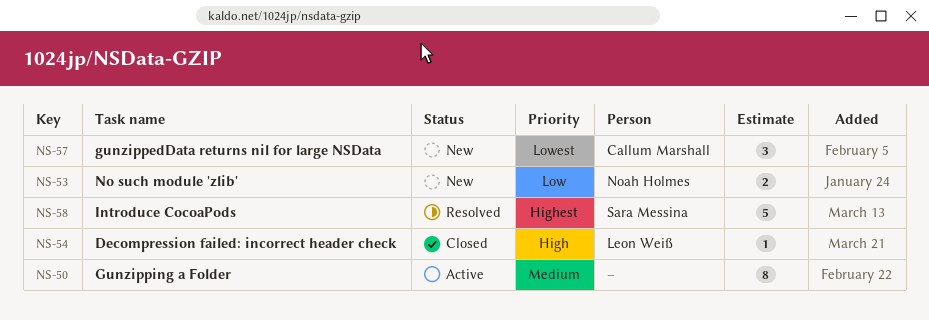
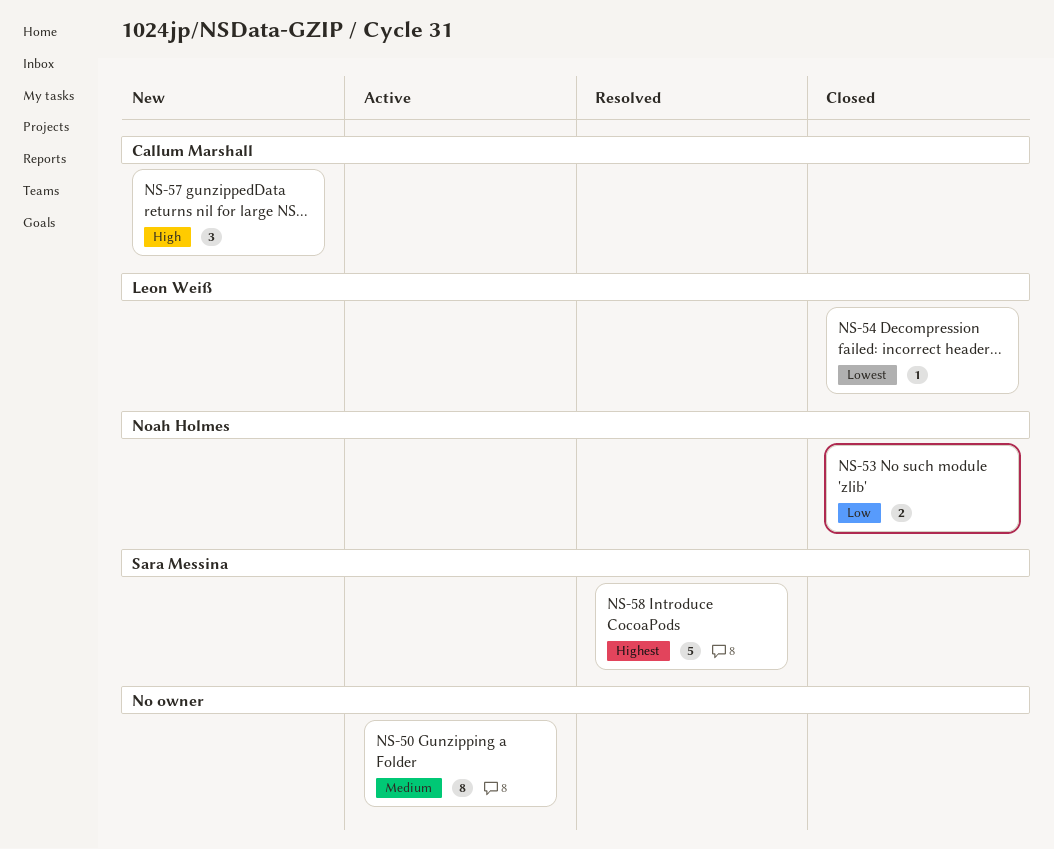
NS-53, status: New -> Closed
NS-54, priority: High -> Lowest
NS-57, priority: Lowest -> High

